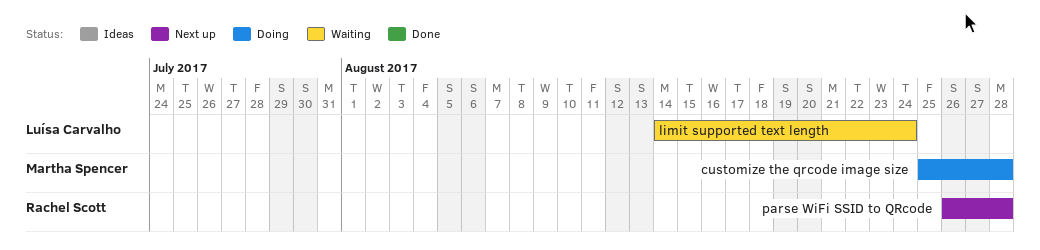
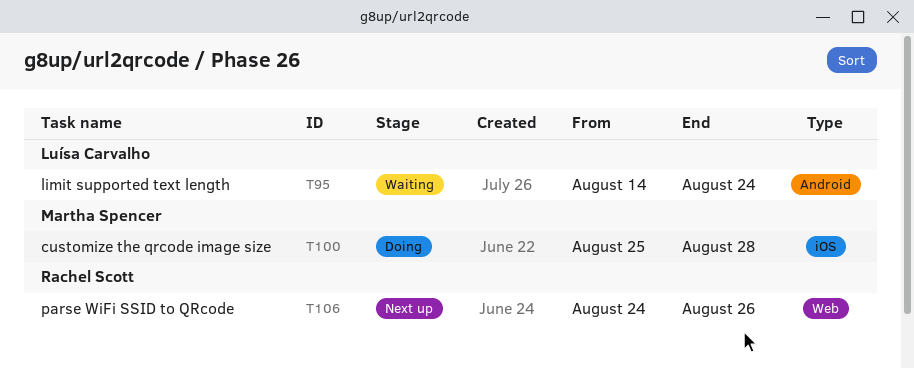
parse WiFi SSID to QRcode, start: Aug 26 -> Aug 24
parse WiFi SSID to QRcode, due: Aug 28 -> Aug 26

